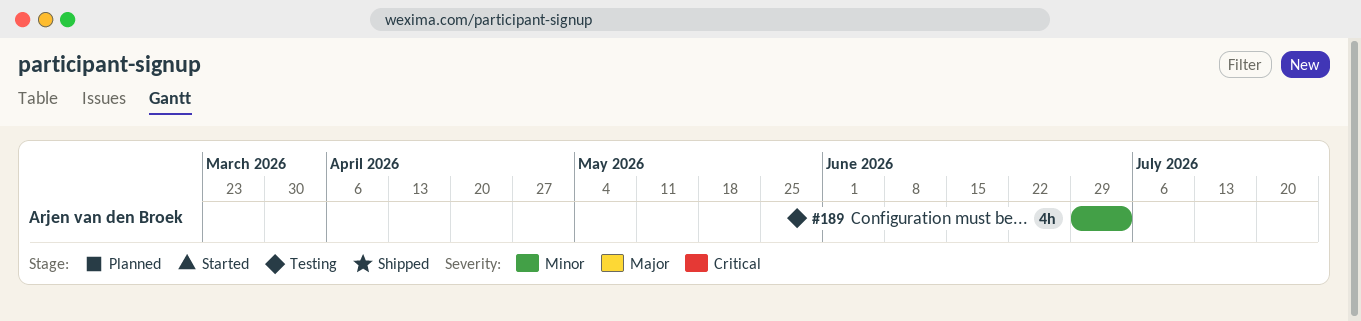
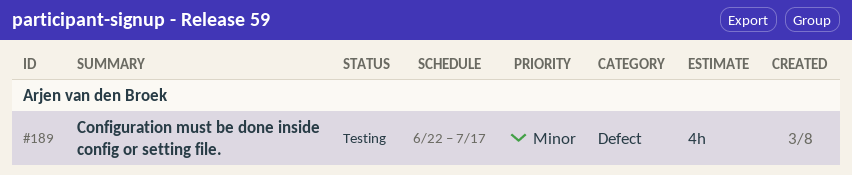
#189, start: Jun 29 -> Jun 22
#189, due: Jul 3 -> Jul 17

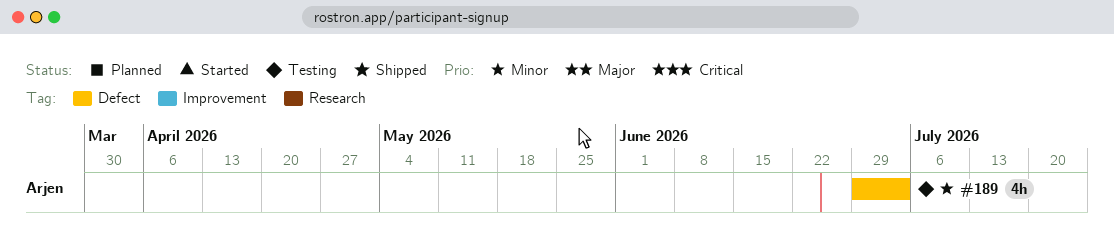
#189, start: Jun 22 -> Jun 29
#189, due: Jul 17 -> Jul 3

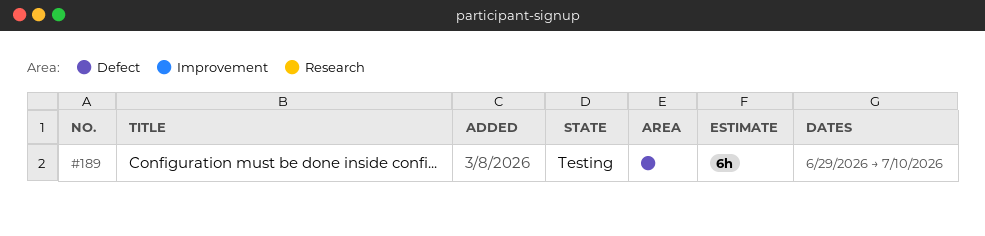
#189, estimate: 4h -> 6h
#189, due: Jul 3 -> Jul 10

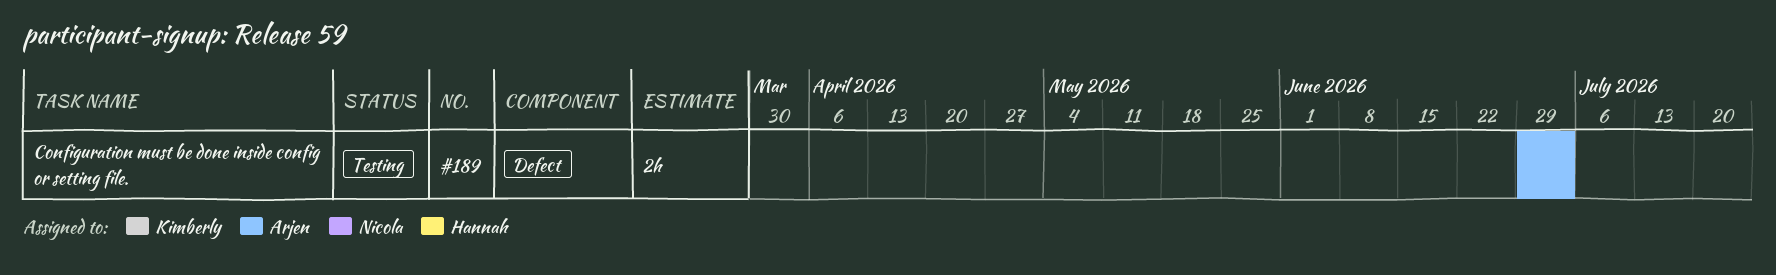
#189, estimate: 6h -> 2h
#189, due: Jul 10 -> Jul 3

